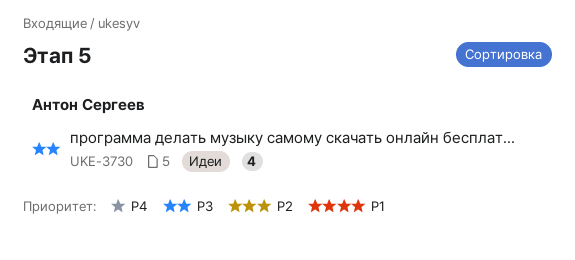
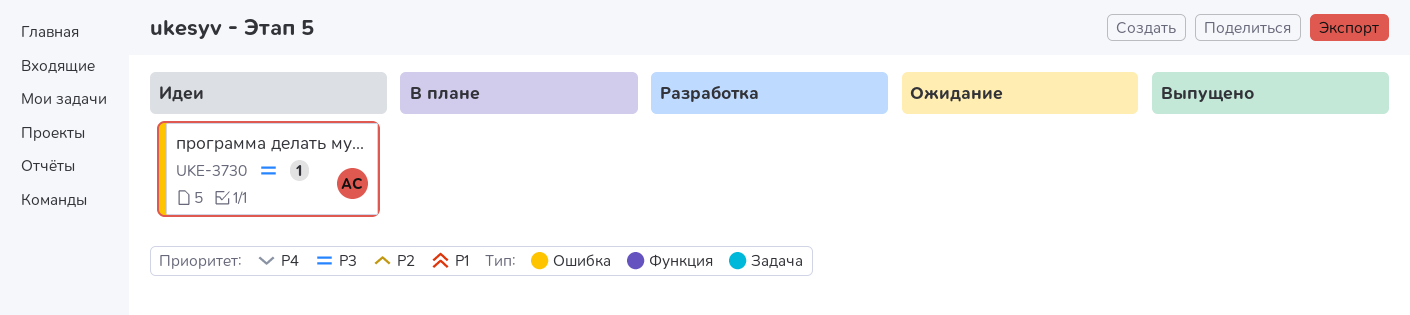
UKE-3730, estimate: 4 -> 1

